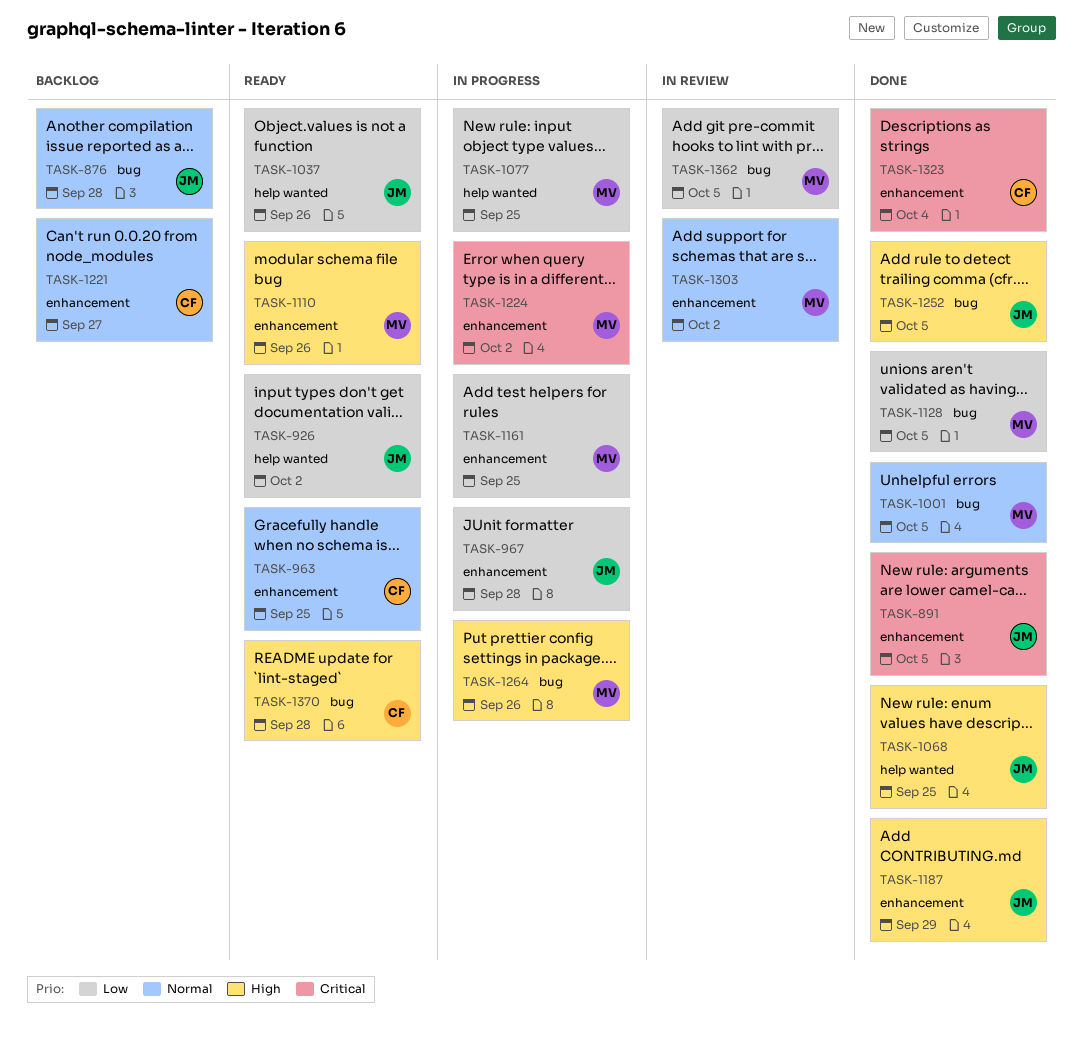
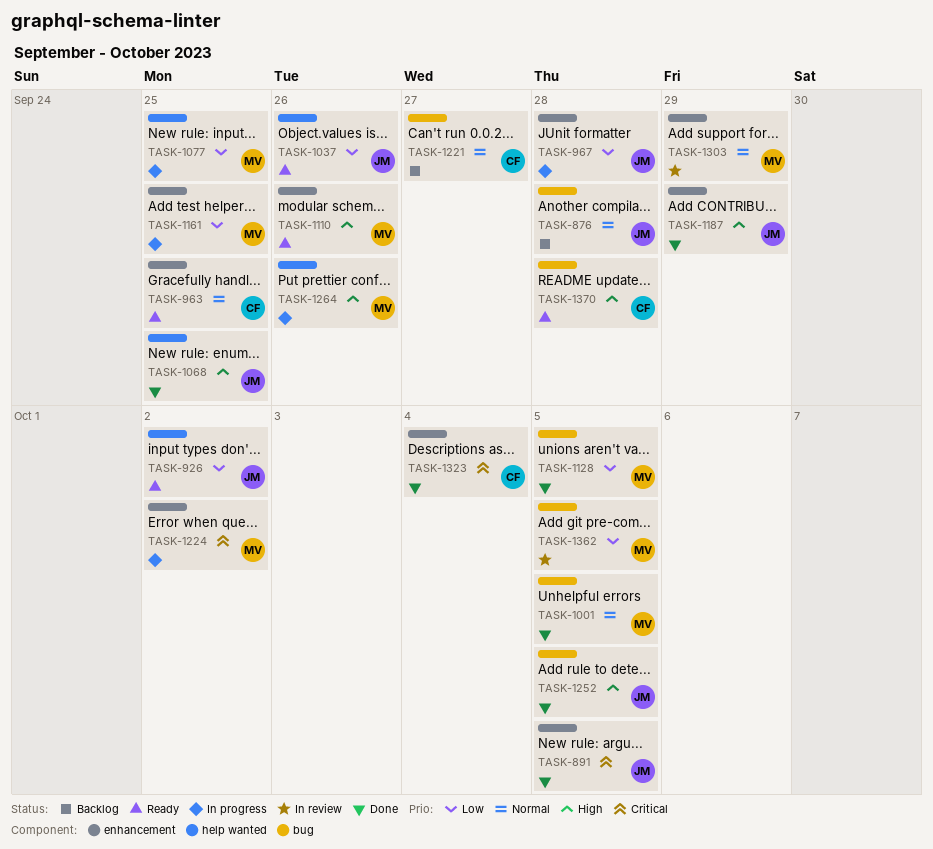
TASK-1221, label: enhancement -> bug
TASK-1264, label: bug -> help wanted
TASK-1303, due: Oct 2 -> Sep 29

